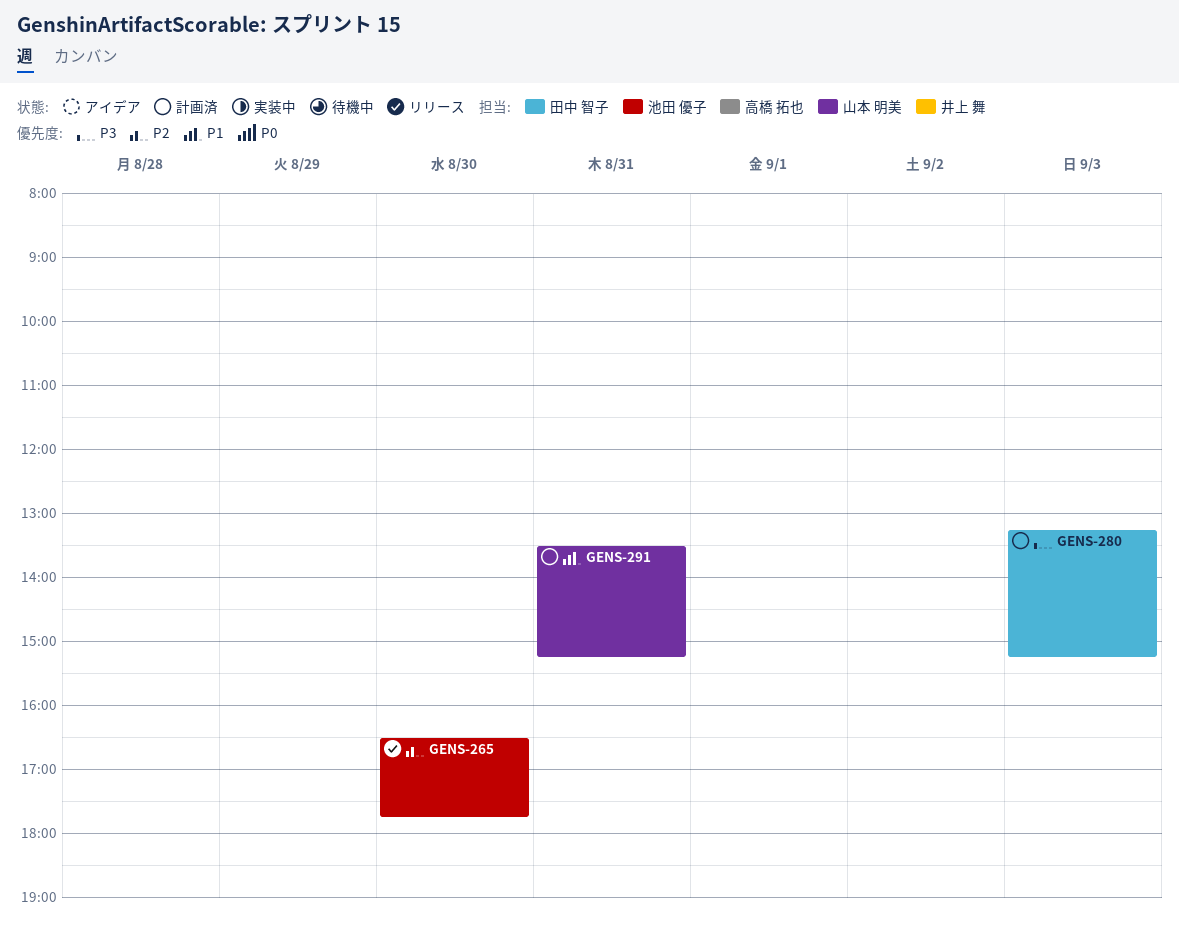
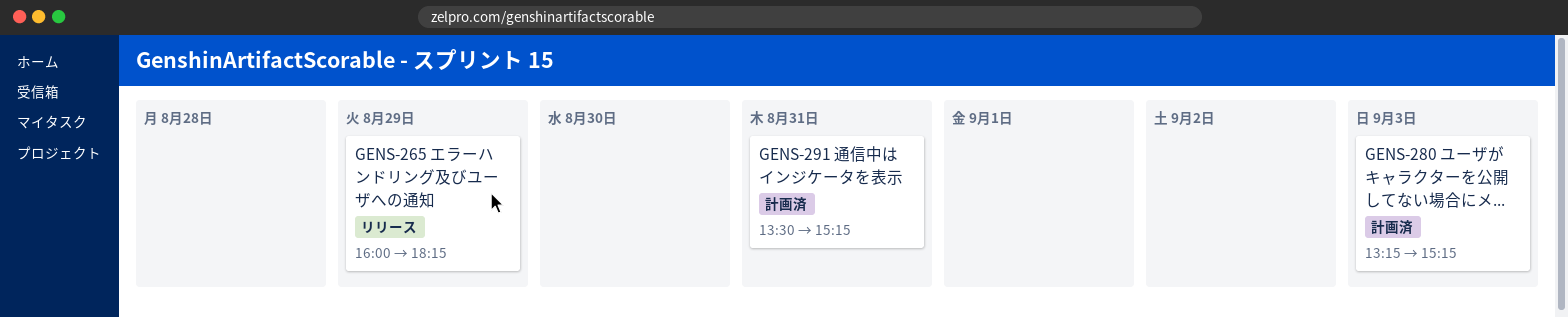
GENS-265, day: Aug 30 -> Aug 29
GENS-265, begins: 16:30 -> 16:00
GENS-265, ends: 17:45 -> 18:15

